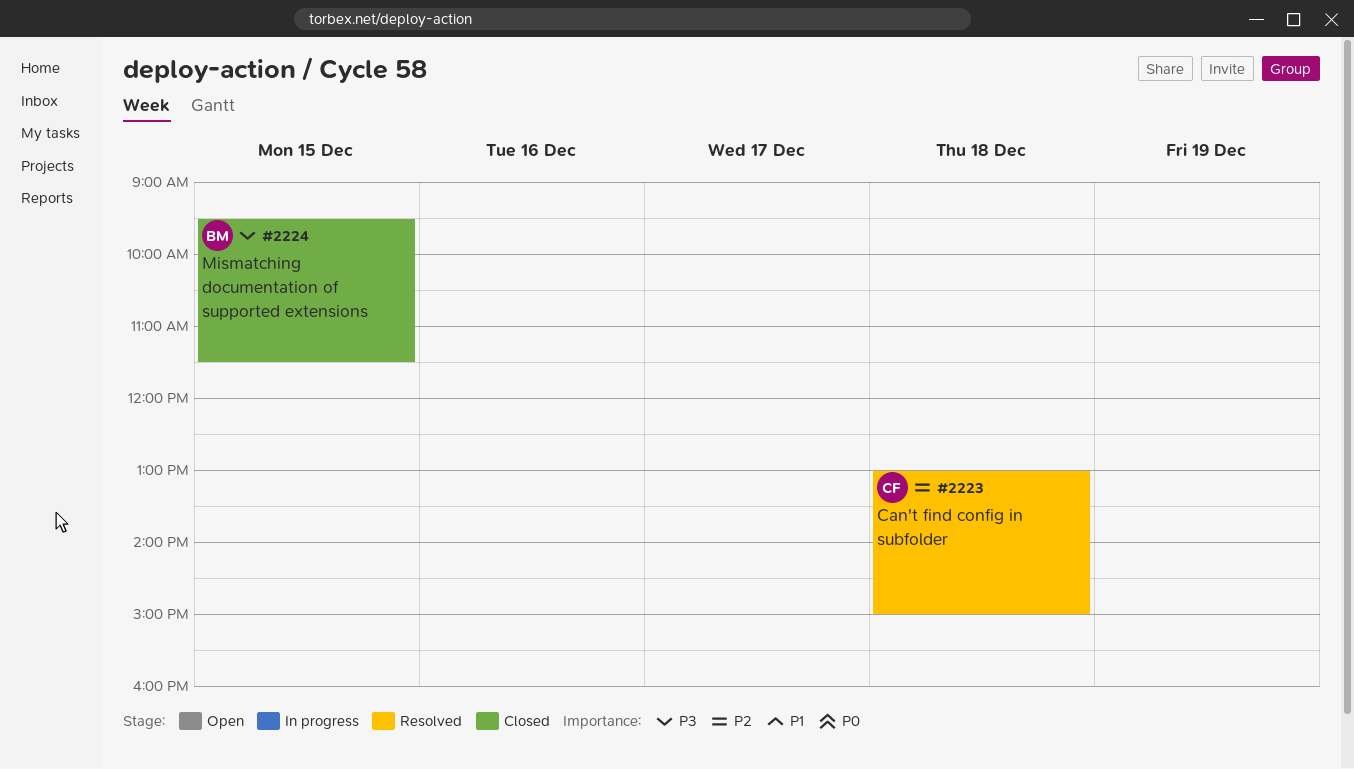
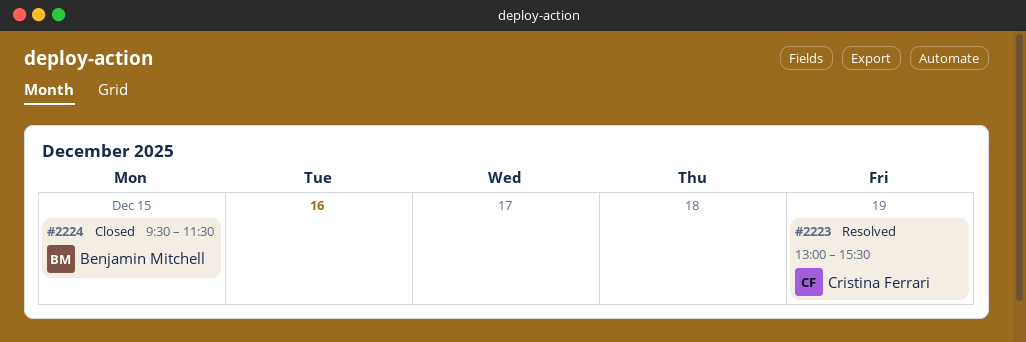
#2223, day: Dec 18 -> Dec 19
#2223, ends: 15:00 -> 15:30

